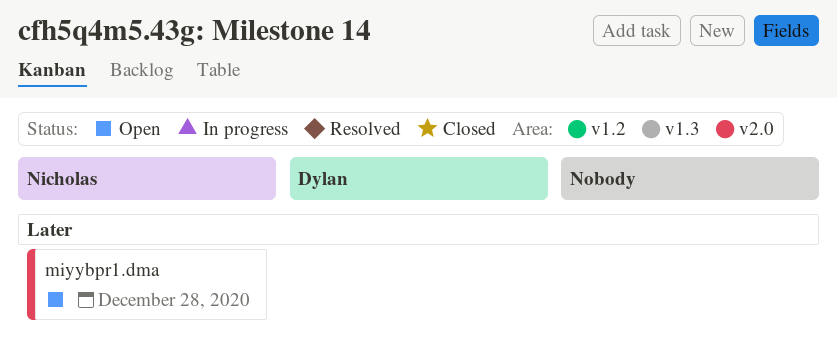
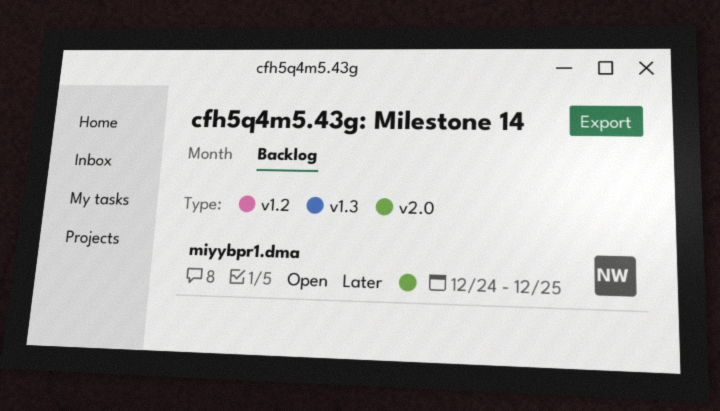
miyybpr1.dma, due: Dec 28 -> Dec 25

